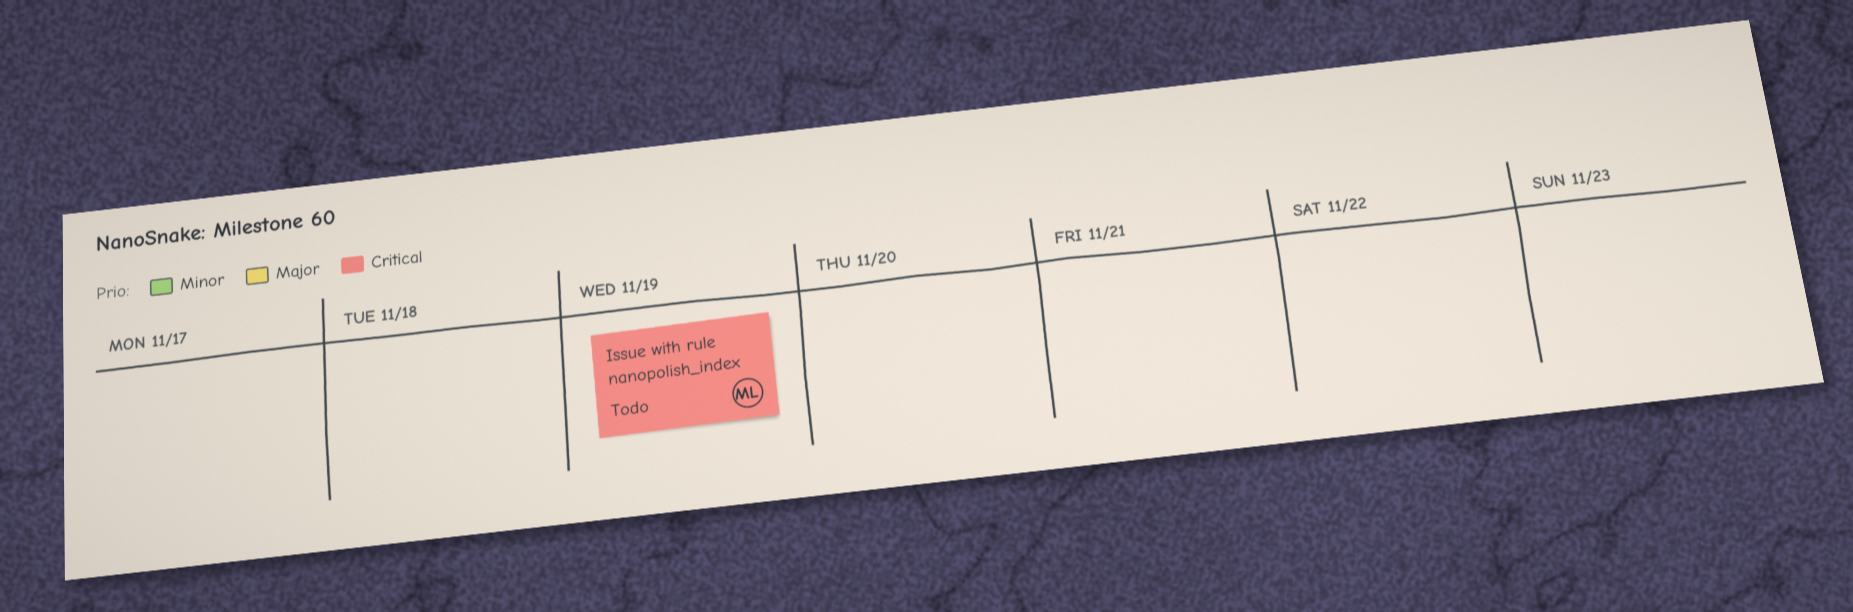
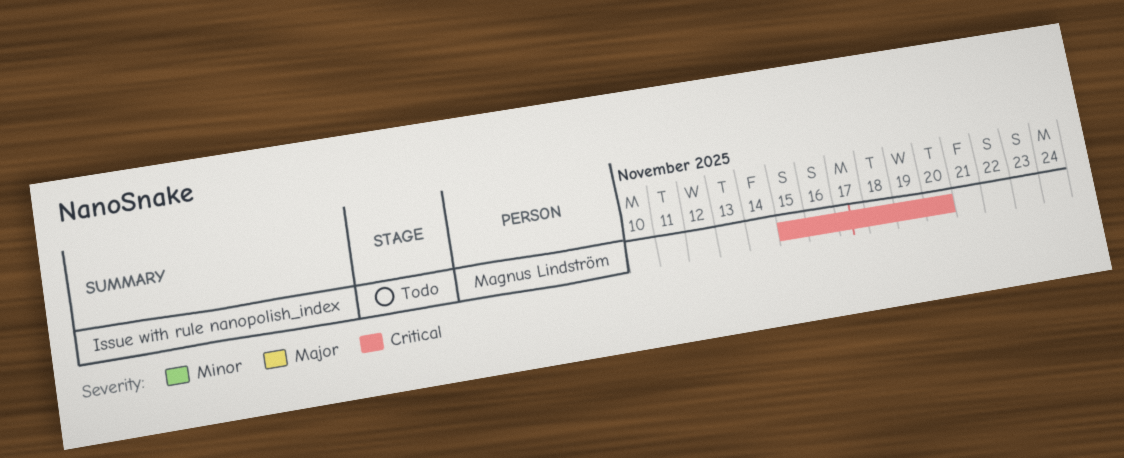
Issue with rule nanopolish_index, due: Nov 19 -> Nov 20

